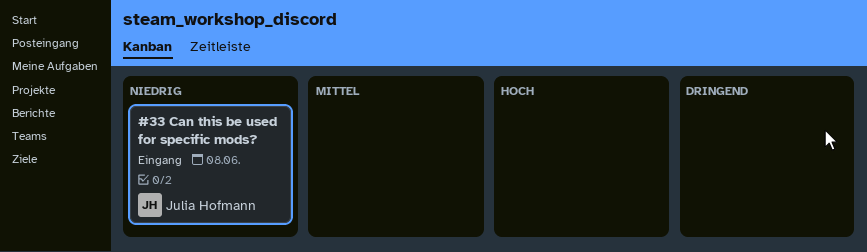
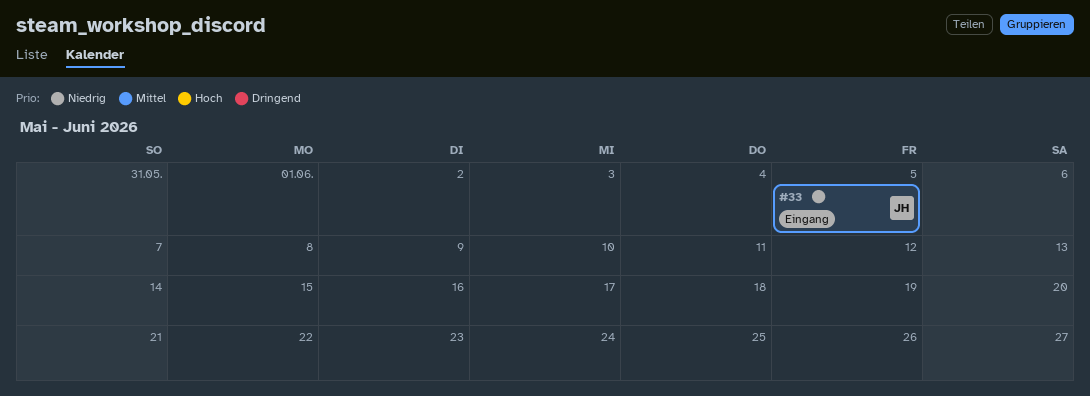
#33, due: Jun 8 -> Jun 5

